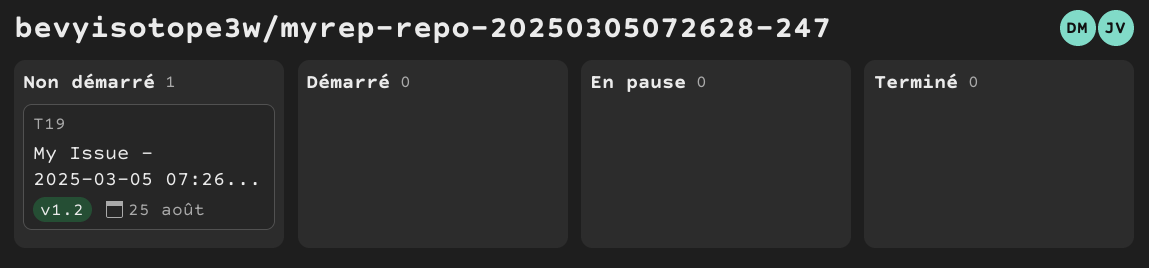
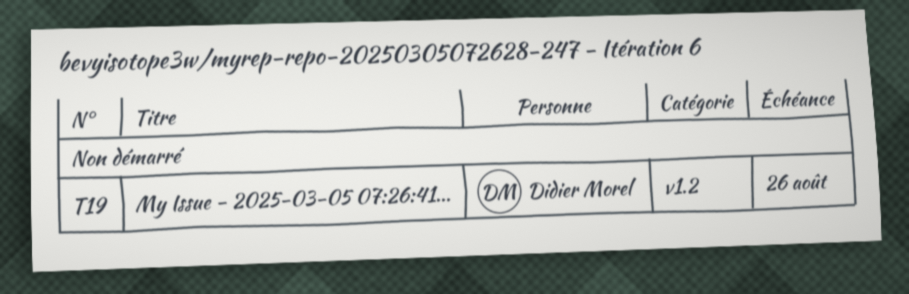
T19, due: Aug 25 -> Aug 26

